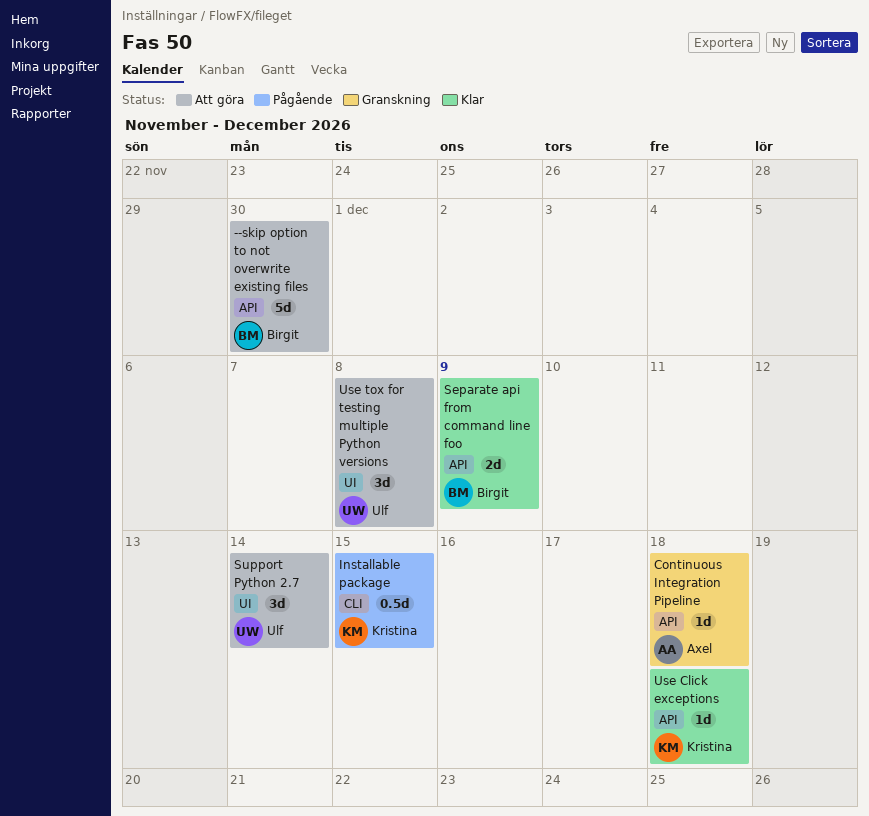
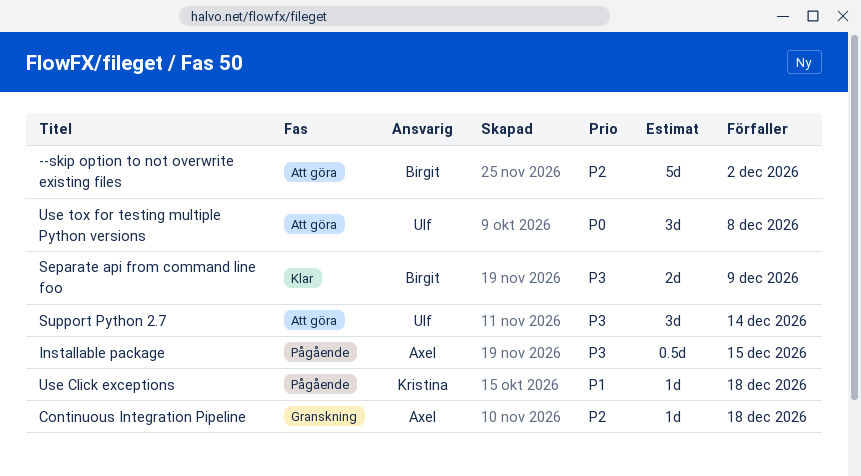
--skip option to not overwrite existing files, due: Nov 30 -> Dec 2
Installable package, owner: Kristina -> Axel
Use Click exceptions, status: Klar -> Pågående

